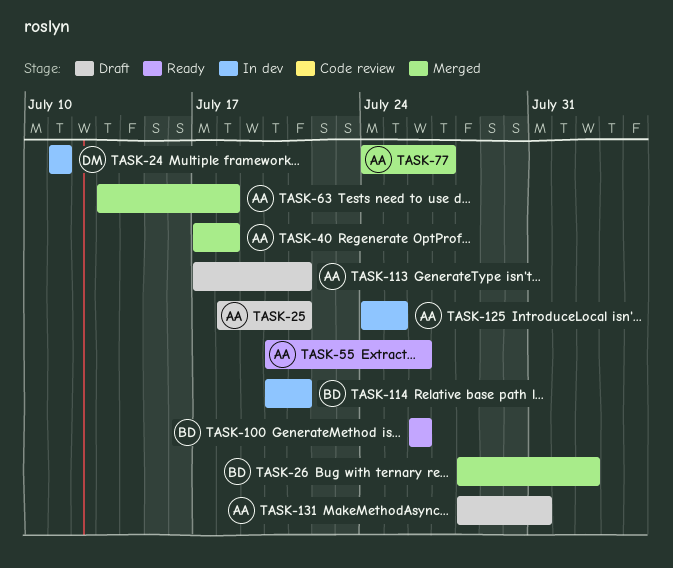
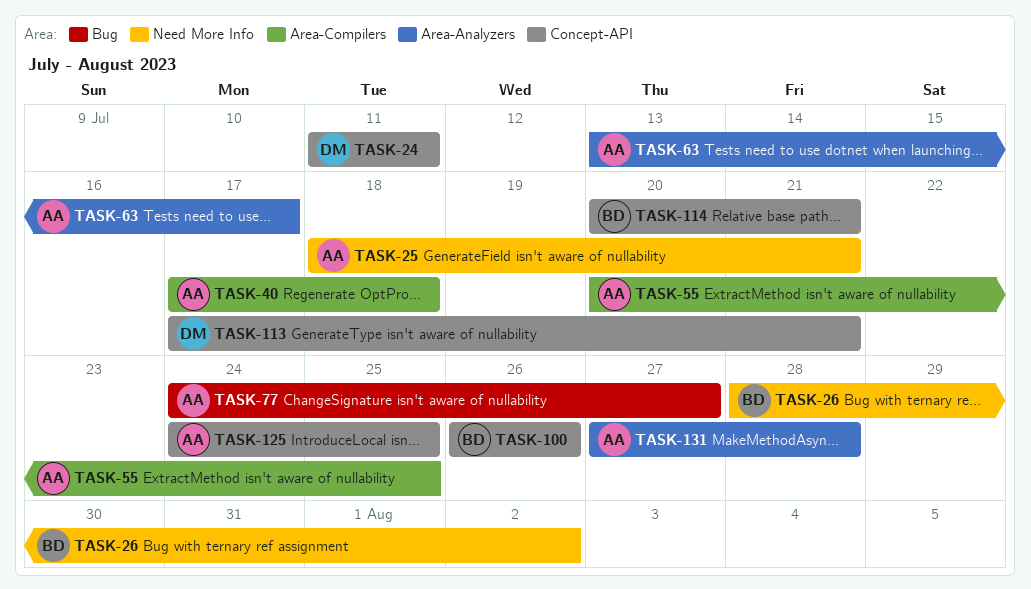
TASK-55, due: Jul 26 -> Jul 25
TASK-63, due: Jul 18 -> Jul 17
TASK-113, owner: AA -> DM
TASK-131, start: Jul 28 -> Jul 27
TASK-131, due: Jul 31 -> Jul 28

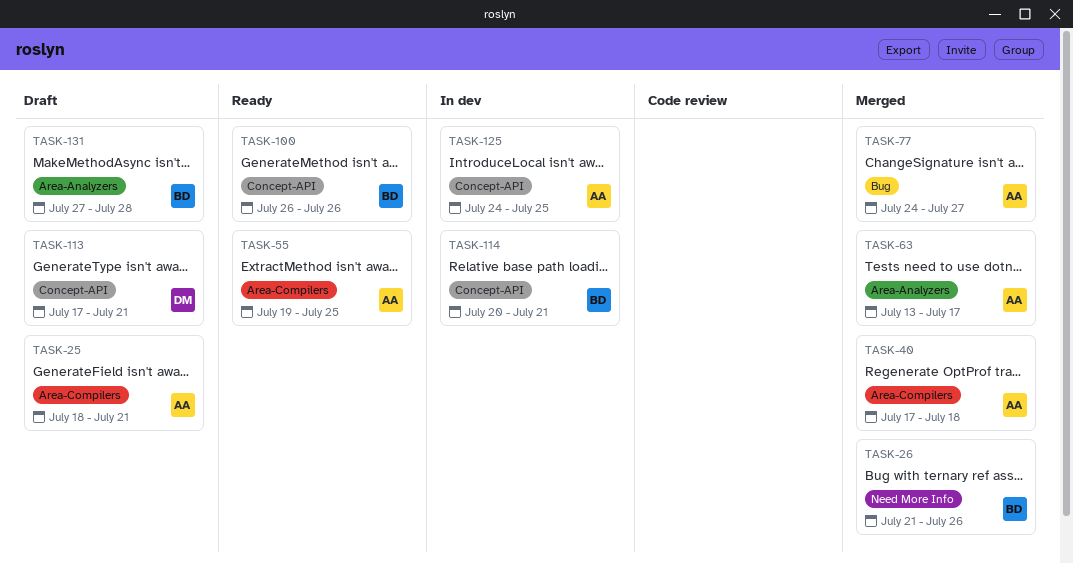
TASK-24: present -> none
TASK-25, label: Need More Info -> Area-Compilers
TASK-26, start: Jul 28 -> Jul 21
TASK-26, due: Aug 2 -> Jul 26
TASK-55, start: Jul 20 -> Jul 19
TASK-131, owner: AA -> BD

